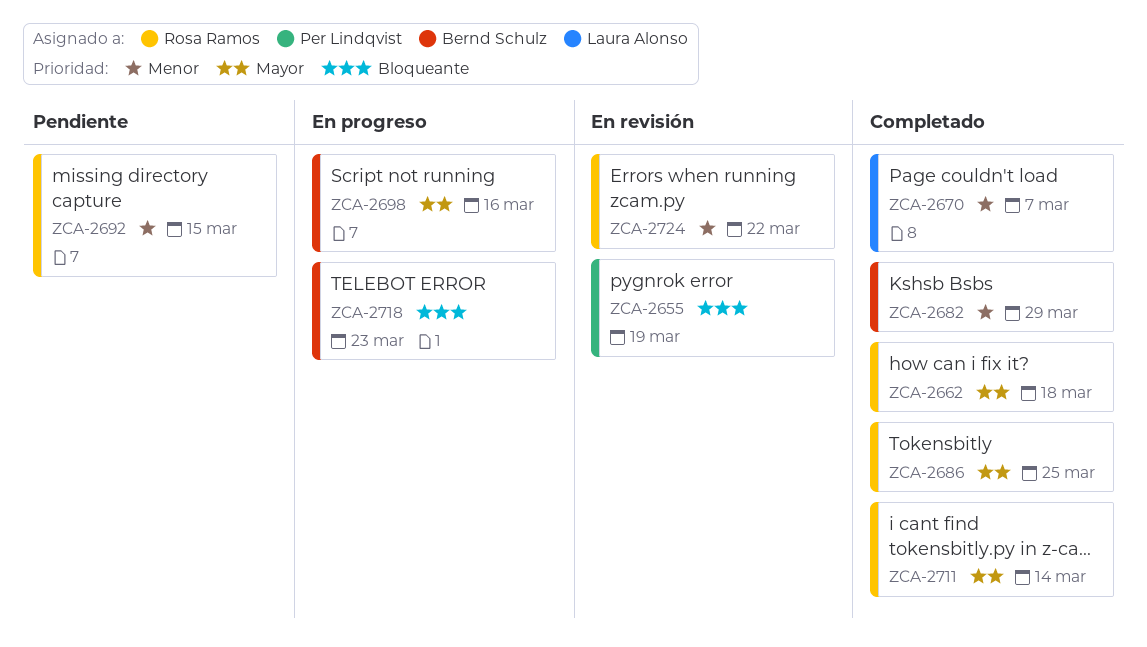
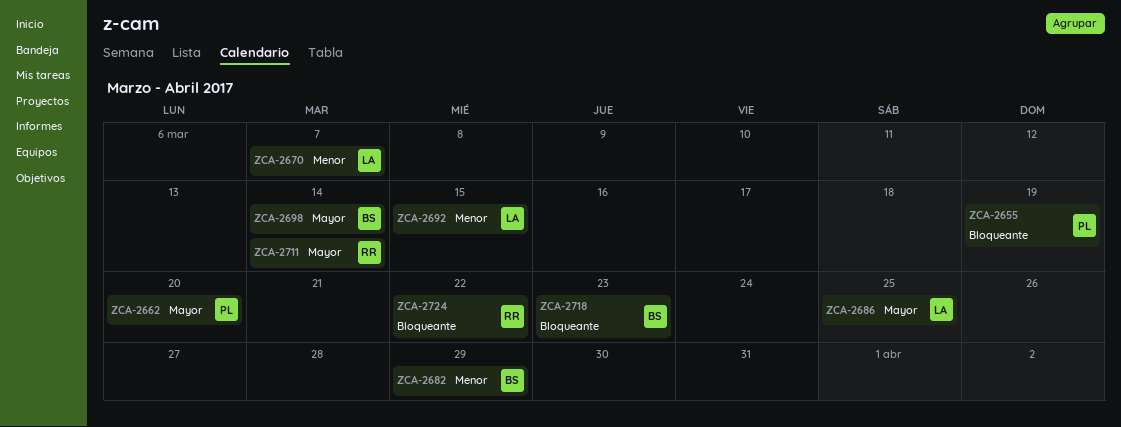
ZCA-2662, owner: Rosa Ramos -> Per Lindqvist
ZCA-2662, due: Mar 18 -> Mar 20
ZCA-2686, owner: Rosa Ramos -> Laura Alonso
ZCA-2692, owner: Rosa Ramos -> Laura Alonso
ZCA-2698, due: Mar 16 -> Mar 14
ZCA-2724, priority: Menor -> Bloqueante

